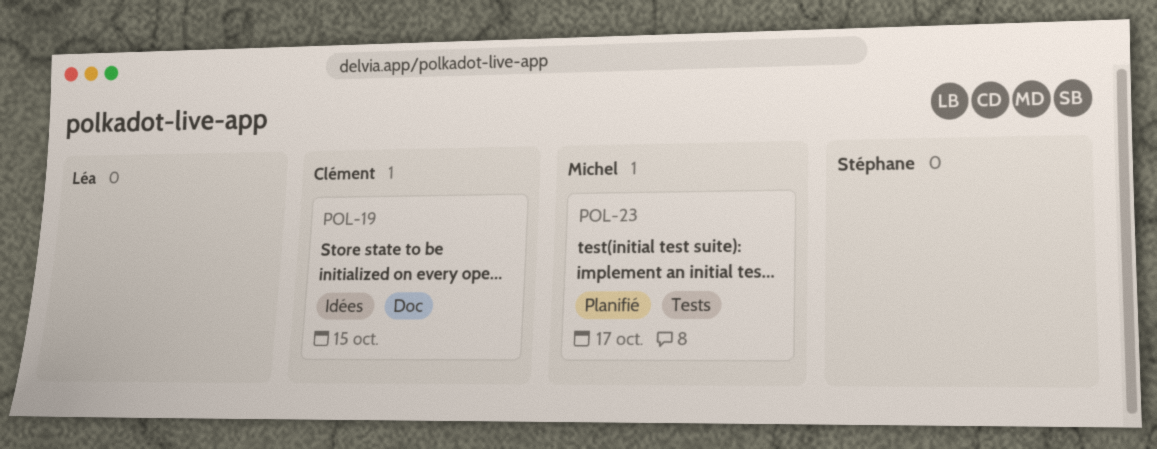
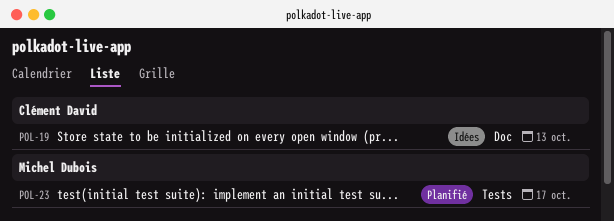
POL-19, due: Oct 15 -> Oct 13

